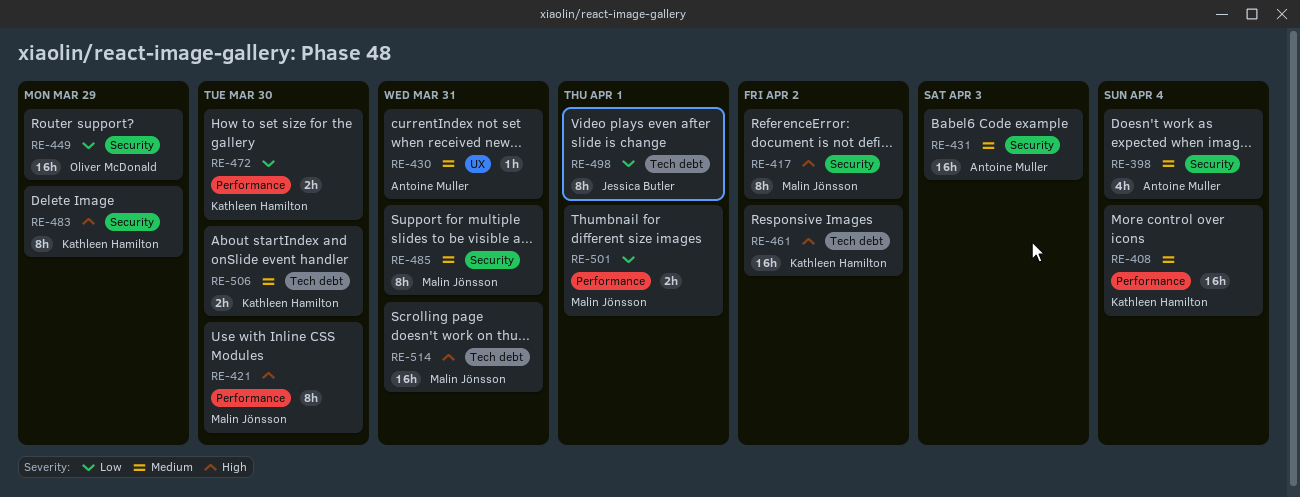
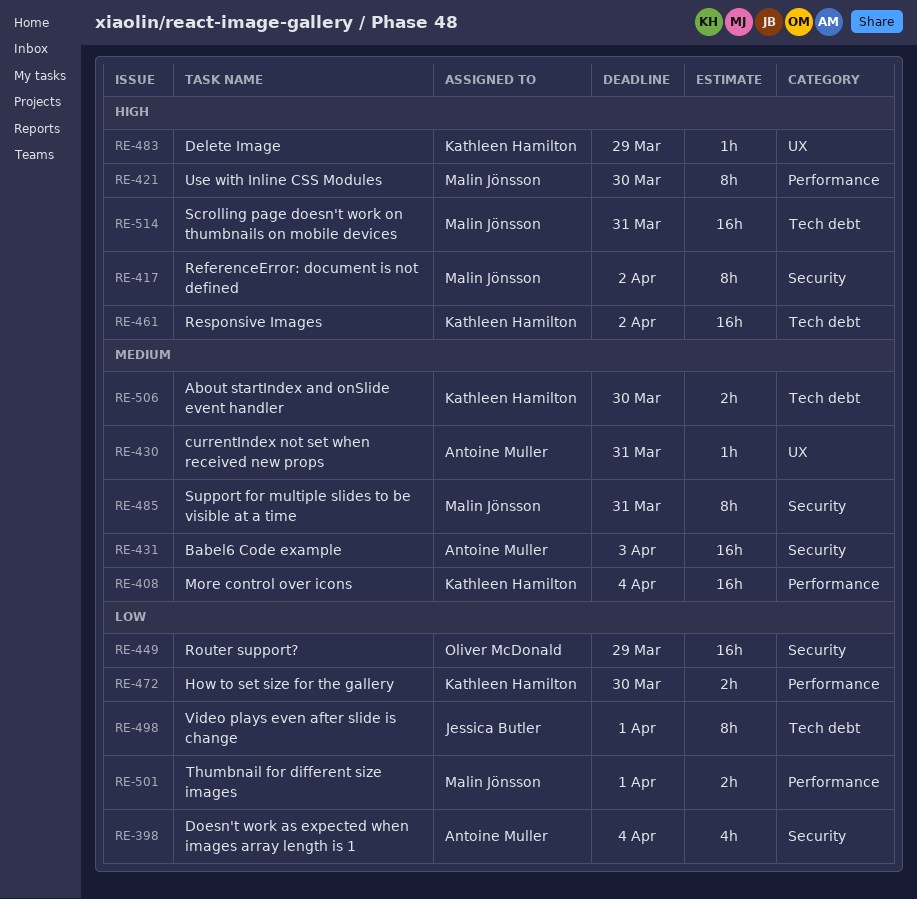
RE-398, priority: Medium -> Low
RE-483, label: Security -> UX
RE-483, estimate: 8h -> 1h

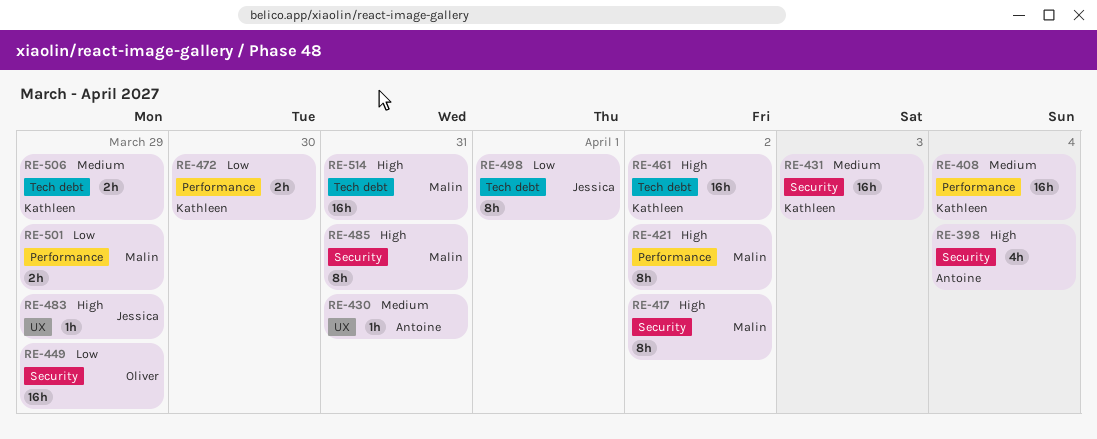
RE-398, priority: Low -> High
RE-421, due: Mar 30 -> Apr 2
RE-431, owner: Antoine Muller -> Kathleen Hamilton
RE-483, owner: Kathleen Hamilton -> Jessica Butler
RE-485, priority: Medium -> High
RE-501, due: Apr 1 -> Mar 29
RE-506, due: Mar 30 -> Mar 29

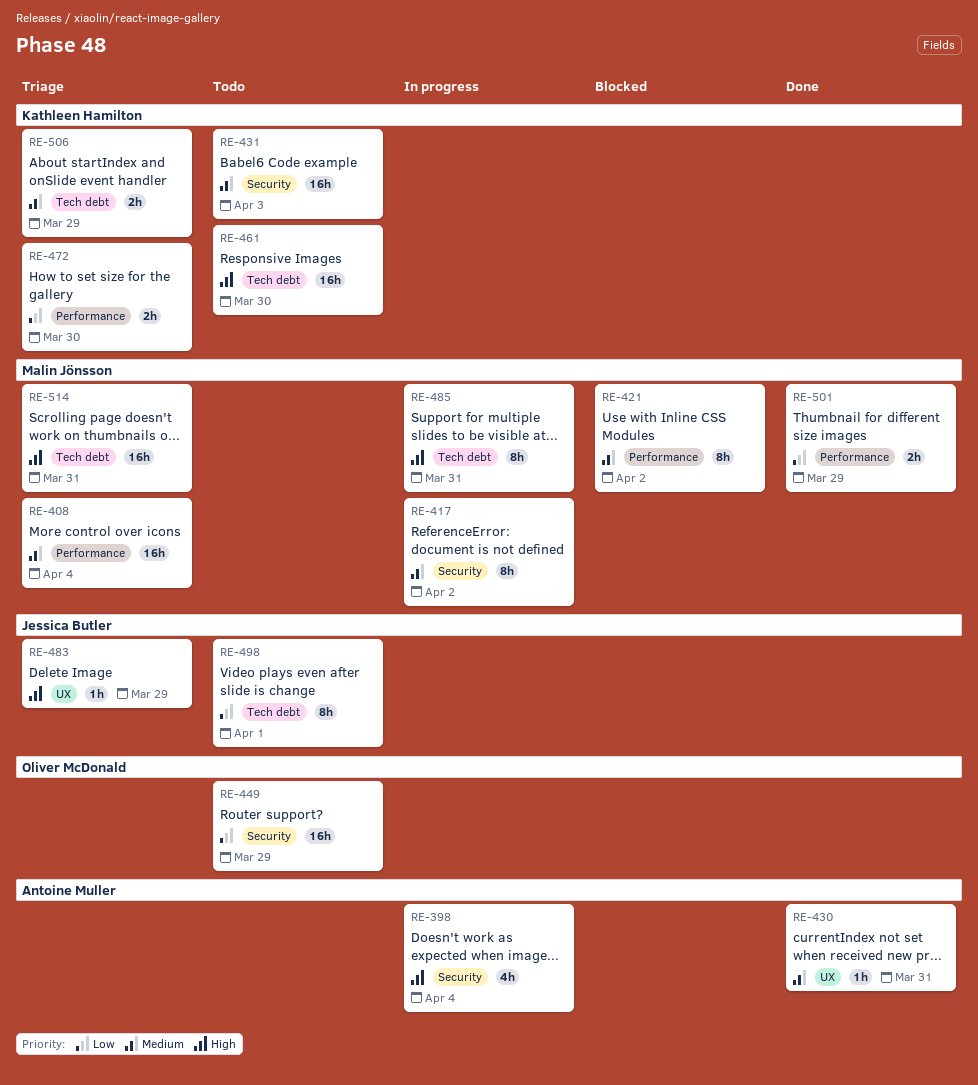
RE-408, owner: Kathleen Hamilton -> Malin Jönsson
RE-417, priority: High -> Medium
RE-421, priority: High -> Medium
RE-461, due: Apr 2 -> Mar 30
RE-485, label: Security -> Tech debt

